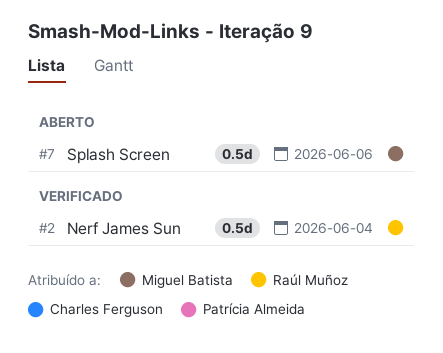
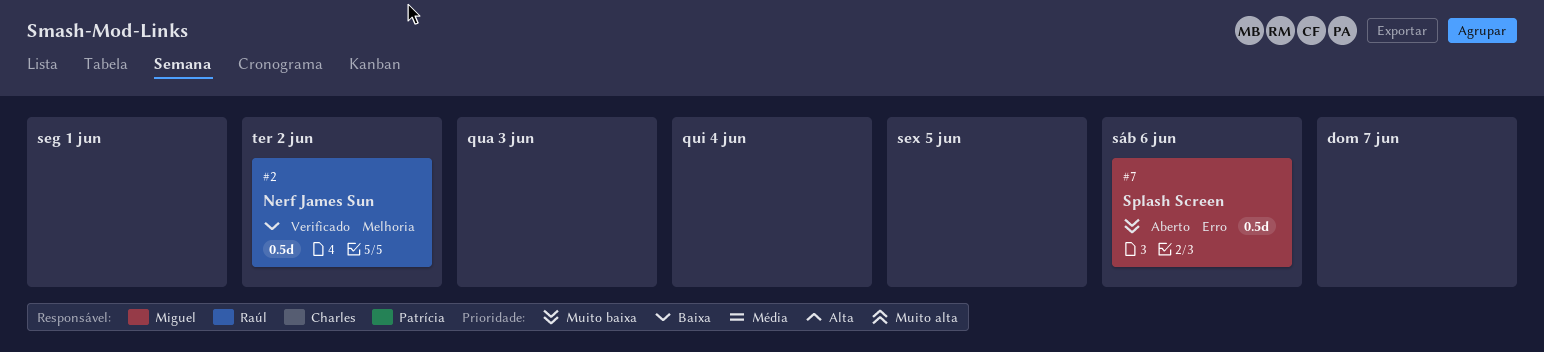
#2, due: Jun 4 -> Jun 2

